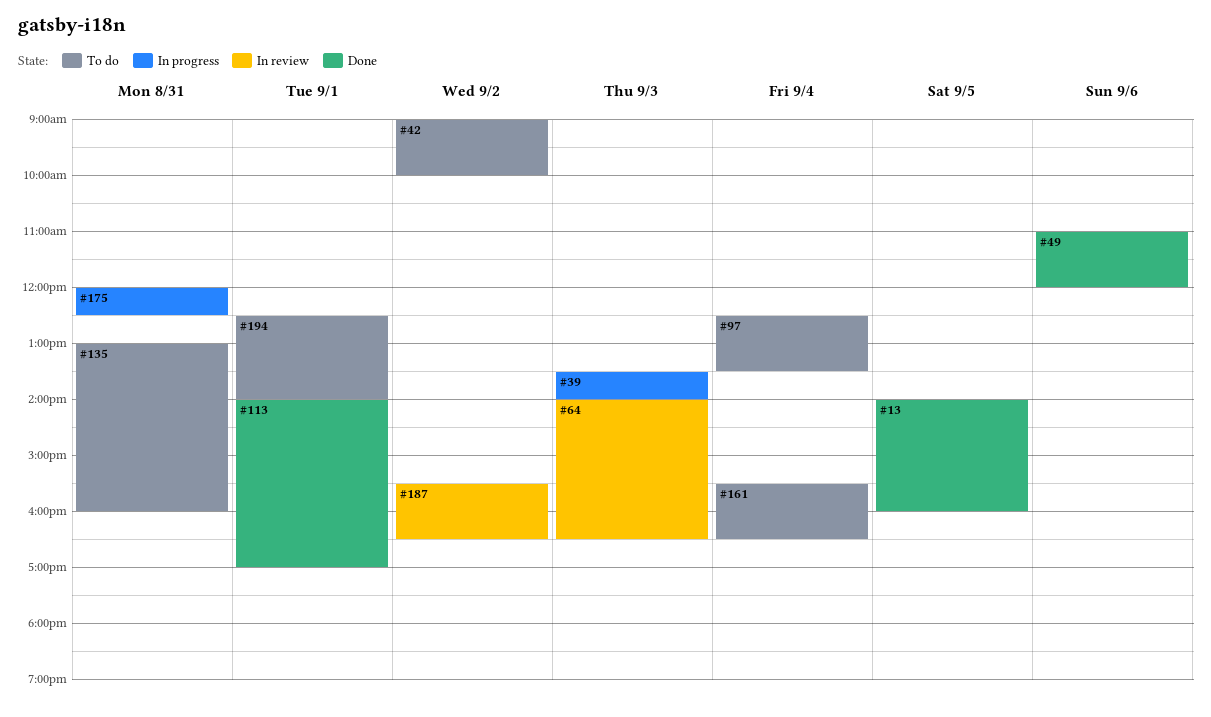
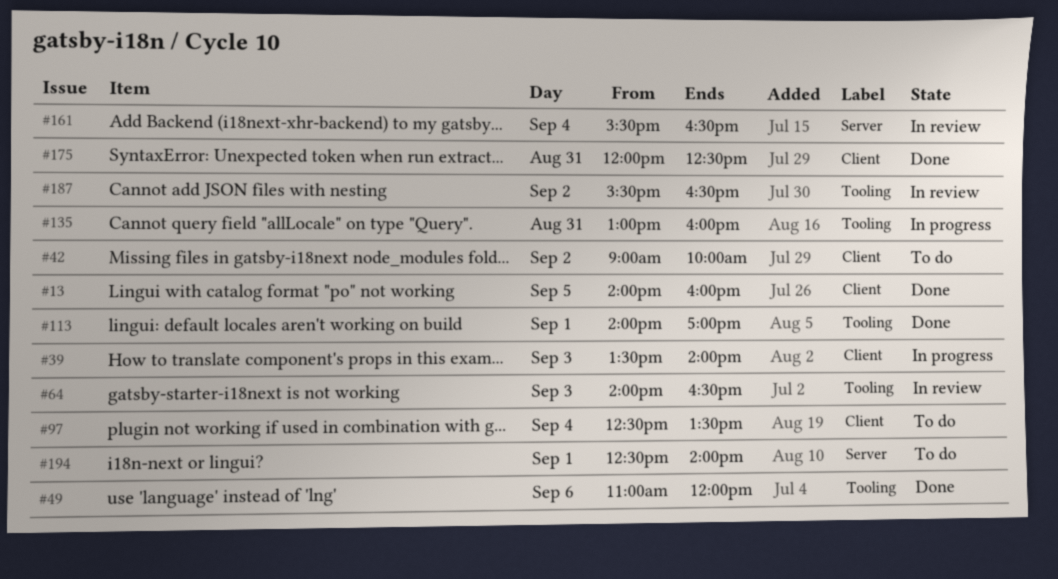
#135, status: To do -> In progress
#161, status: To do -> In review
#175, status: In progress -> Done

